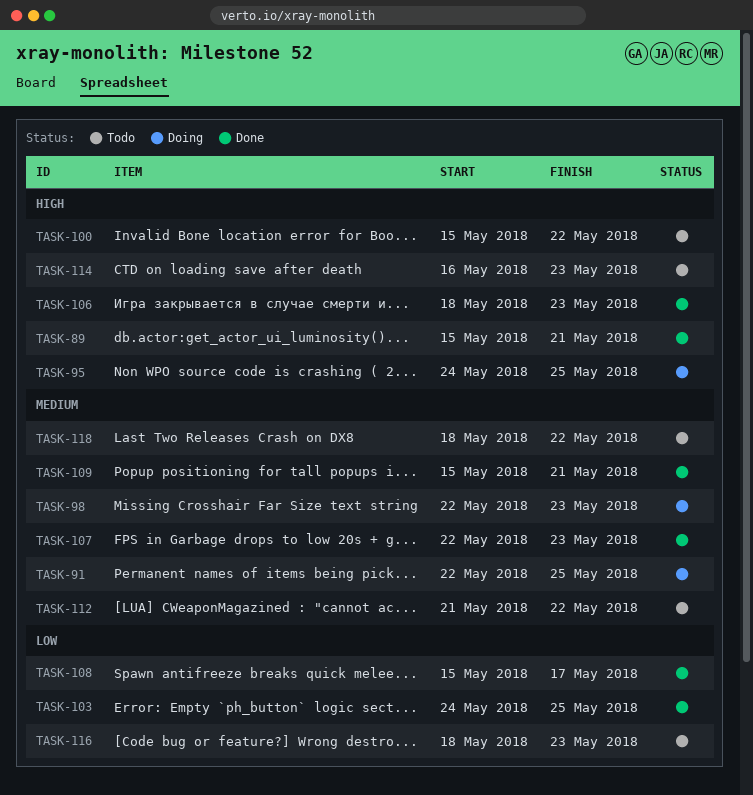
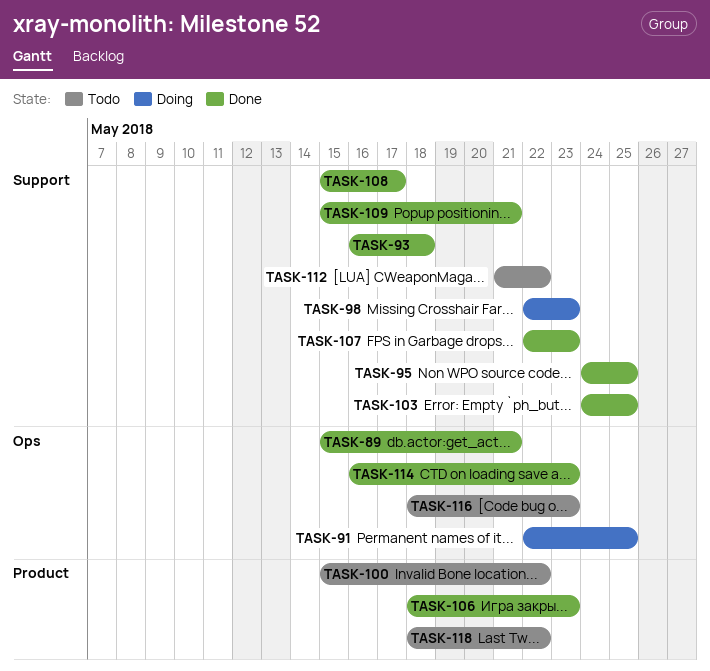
TASK-93: none -> present
TASK-95, status: Doing -> Done
TASK-114, status: Todo -> Done

